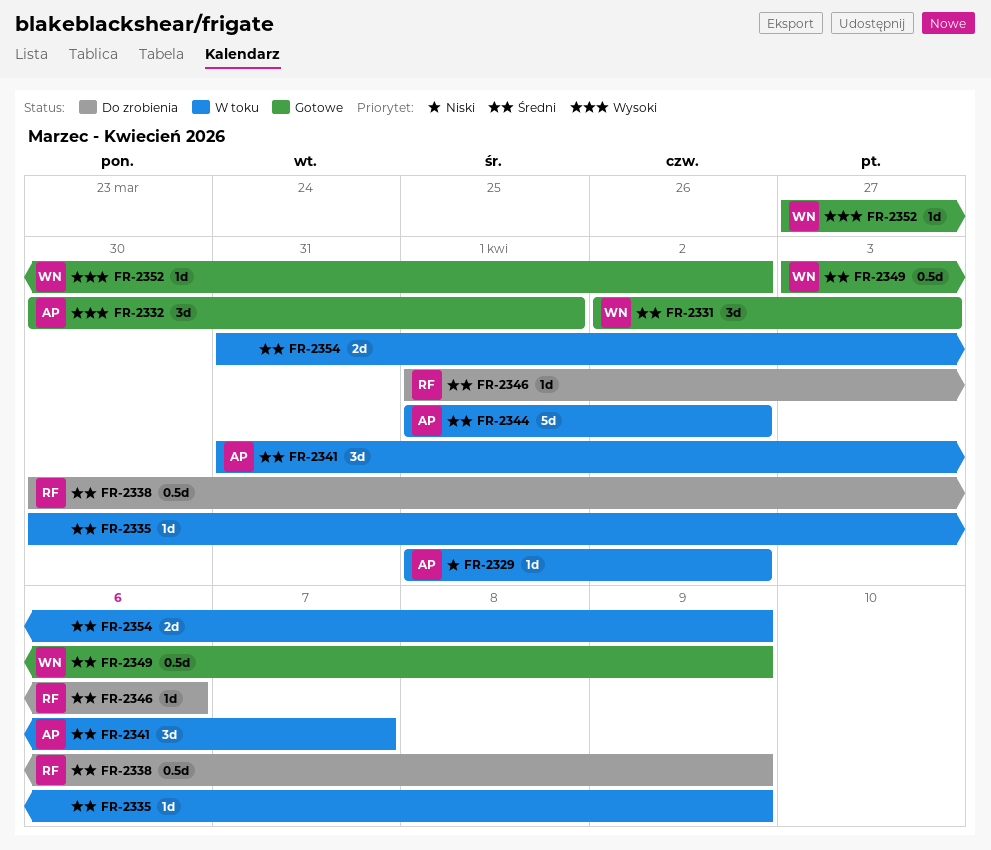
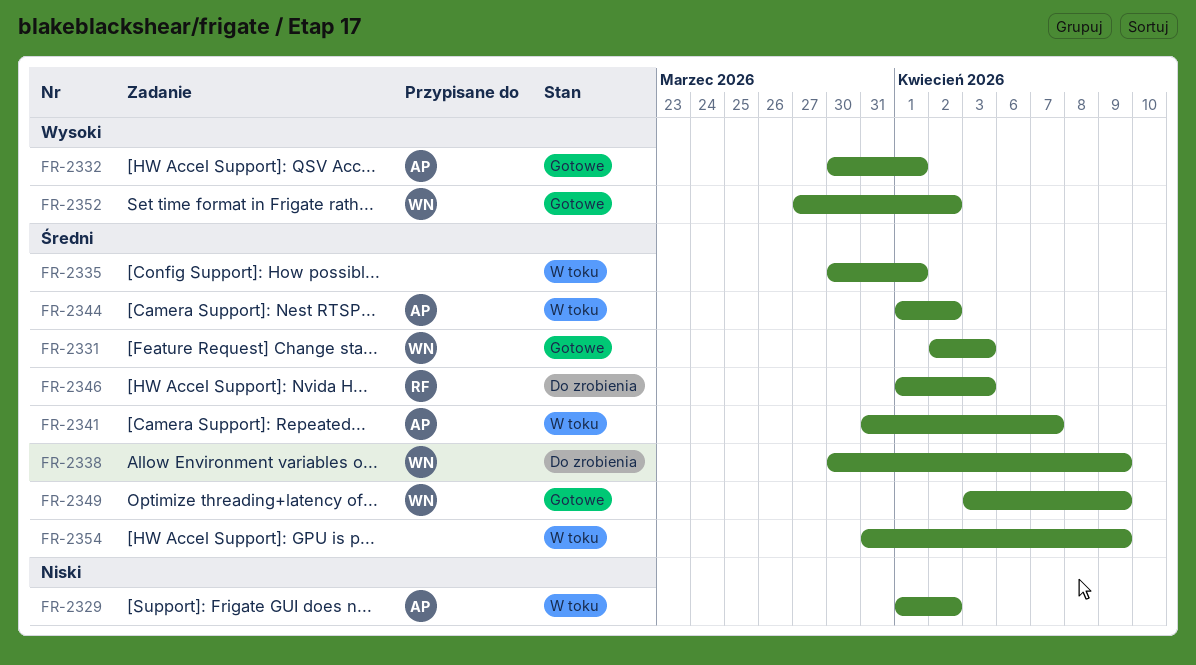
FR-2335, due: Apr 9 -> Apr 1
FR-2338, owner: RF -> WN
FR-2346, due: Apr 6 -> Apr 3

